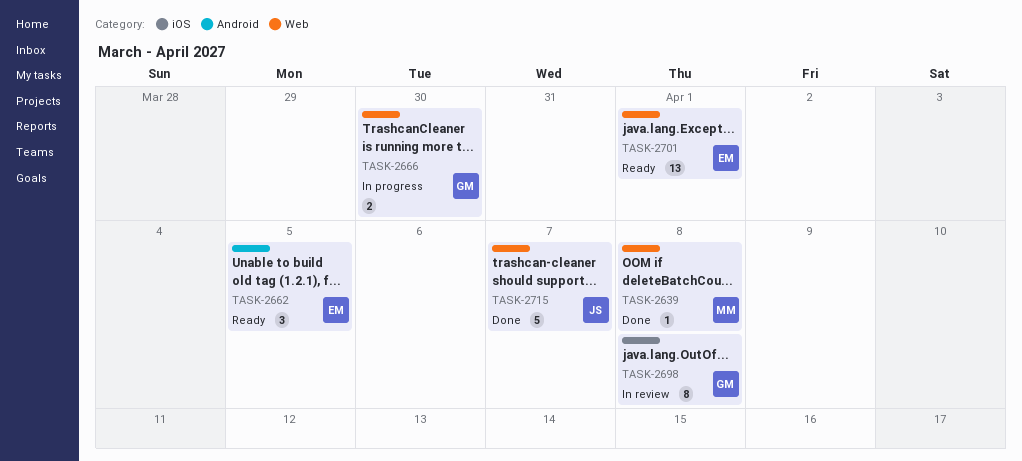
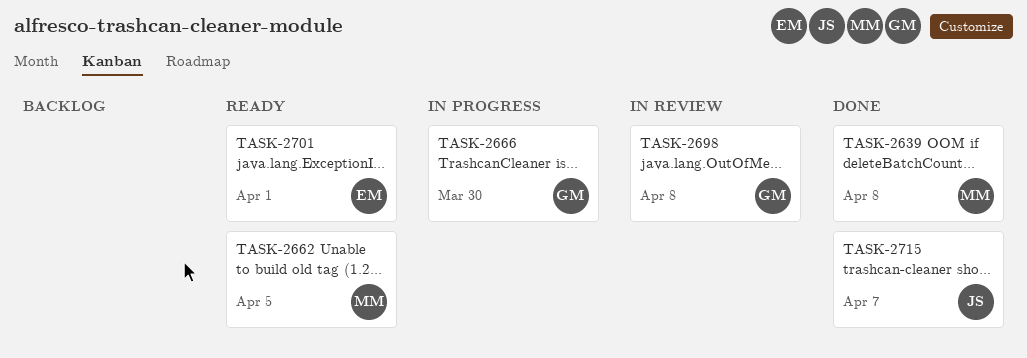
TASK-2662, owner: EM -> MM

